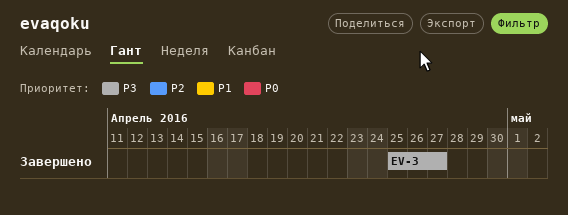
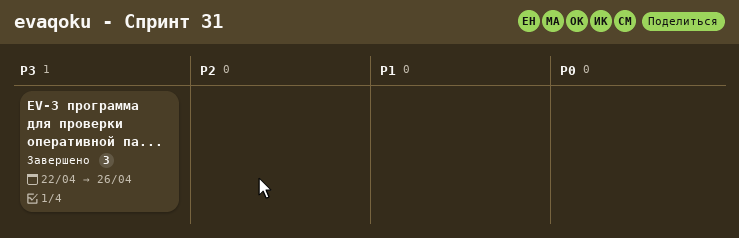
EV-3, start: Apr 25 -> Apr 22
EV-3, due: Apr 27 -> Apr 26

